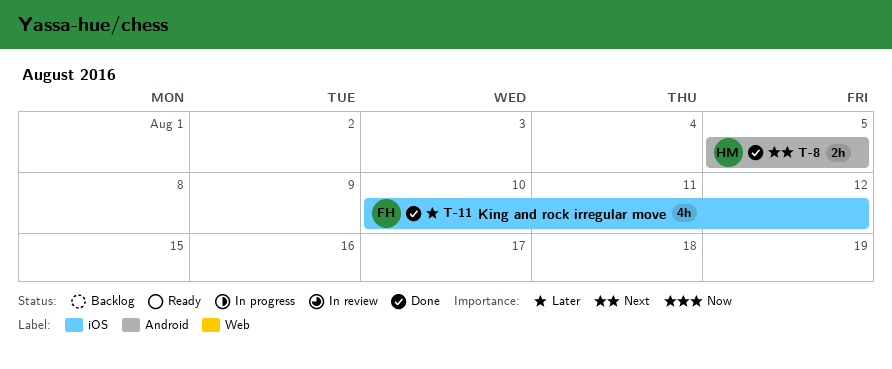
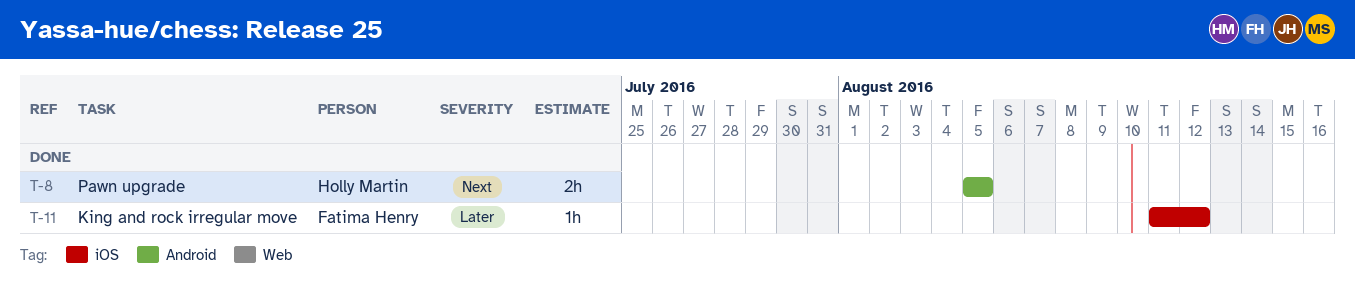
T-11, estimate: 4h -> 1h
T-11, start: Aug 10 -> Aug 11

